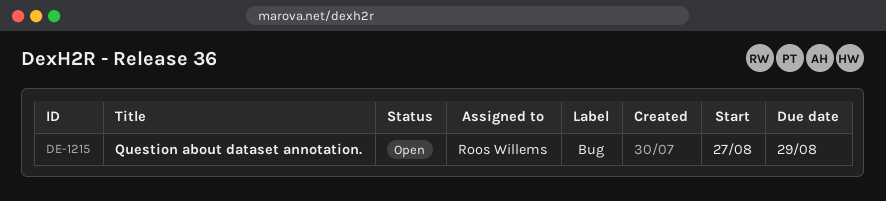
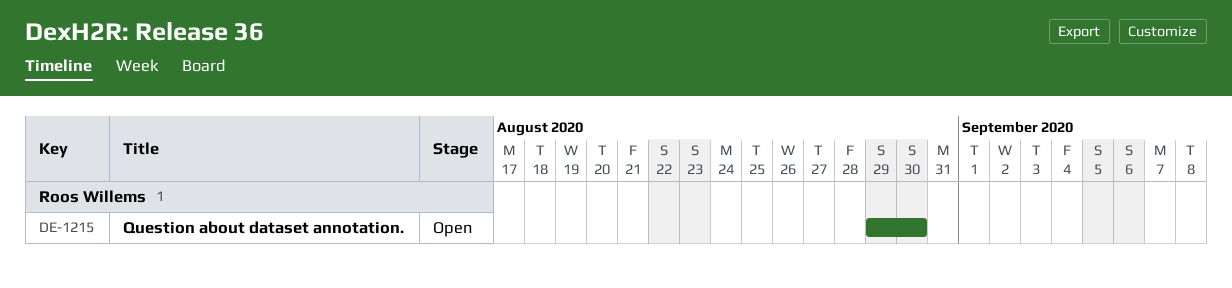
DE-1215, start: Aug 27 -> Aug 29
DE-1215, due: Aug 29 -> Aug 30

